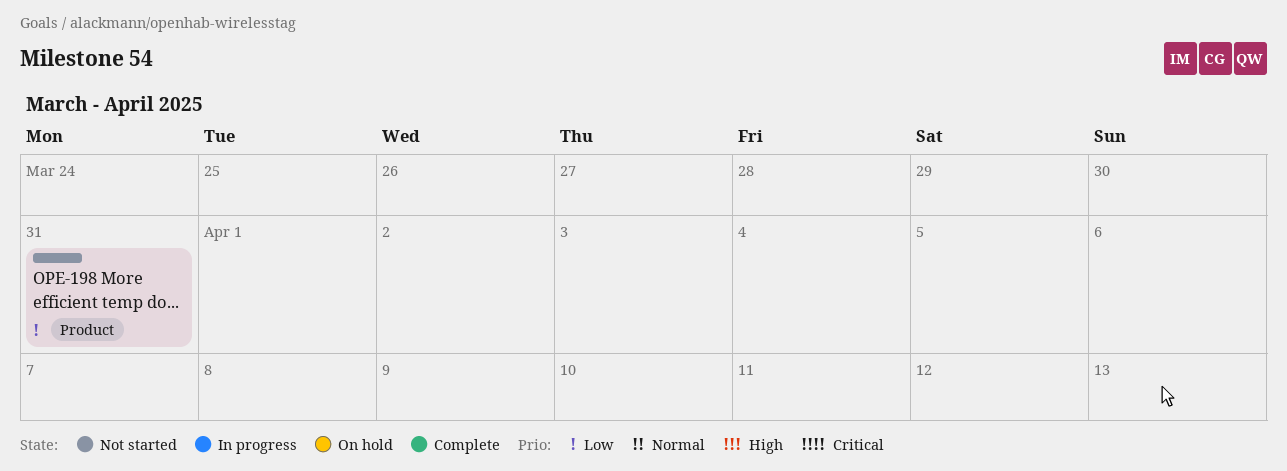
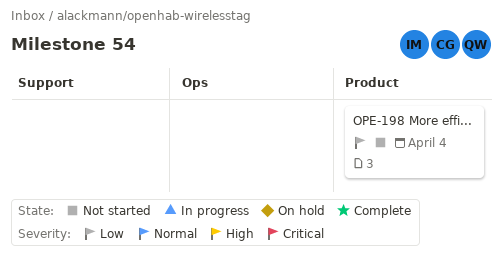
OPE-198, due: Mar 31 -> Apr 4

